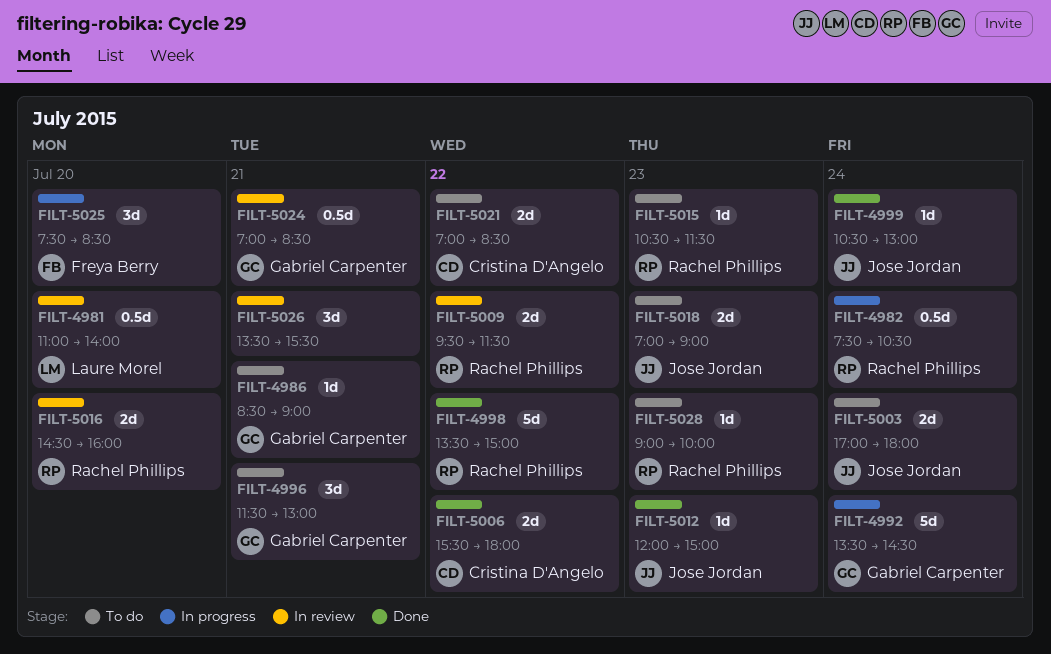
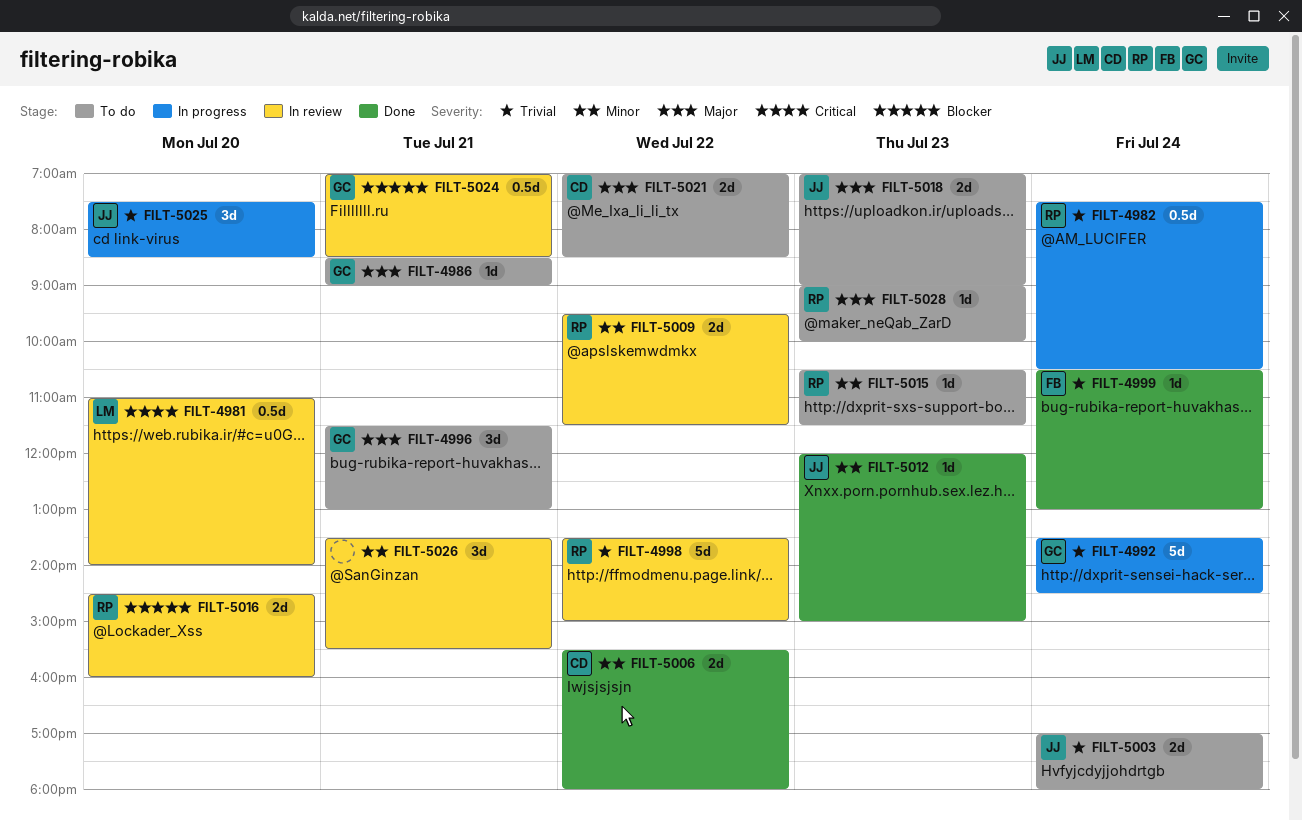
FILT-4998, status: Done -> In review
FILT-4999, owner: Jose Jordan -> Freya Berry
FILT-5025, owner: Freya Berry -> Jose Jordan

